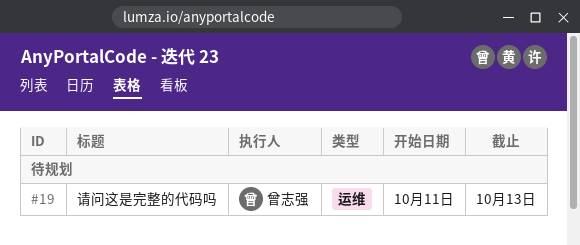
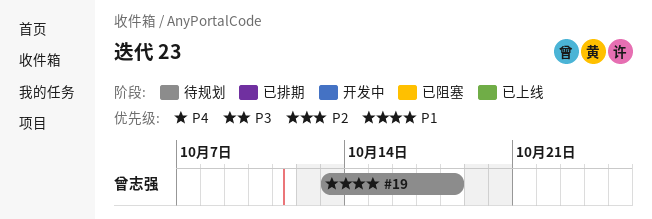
#19, start: Oct 11 -> Oct 13
#19, due: Oct 13 -> Oct 18

